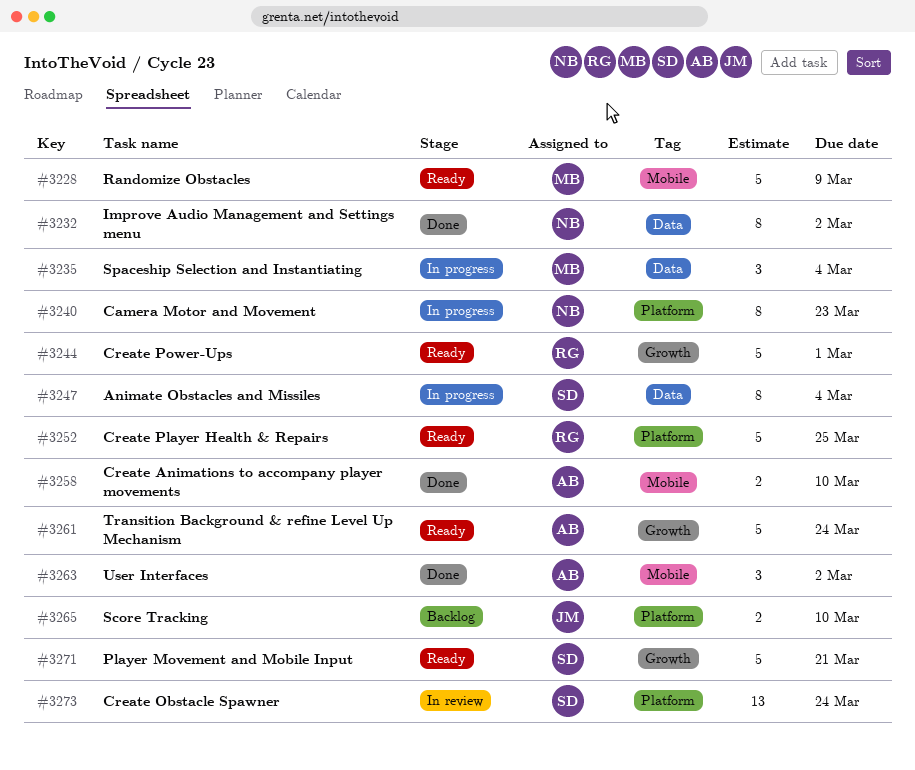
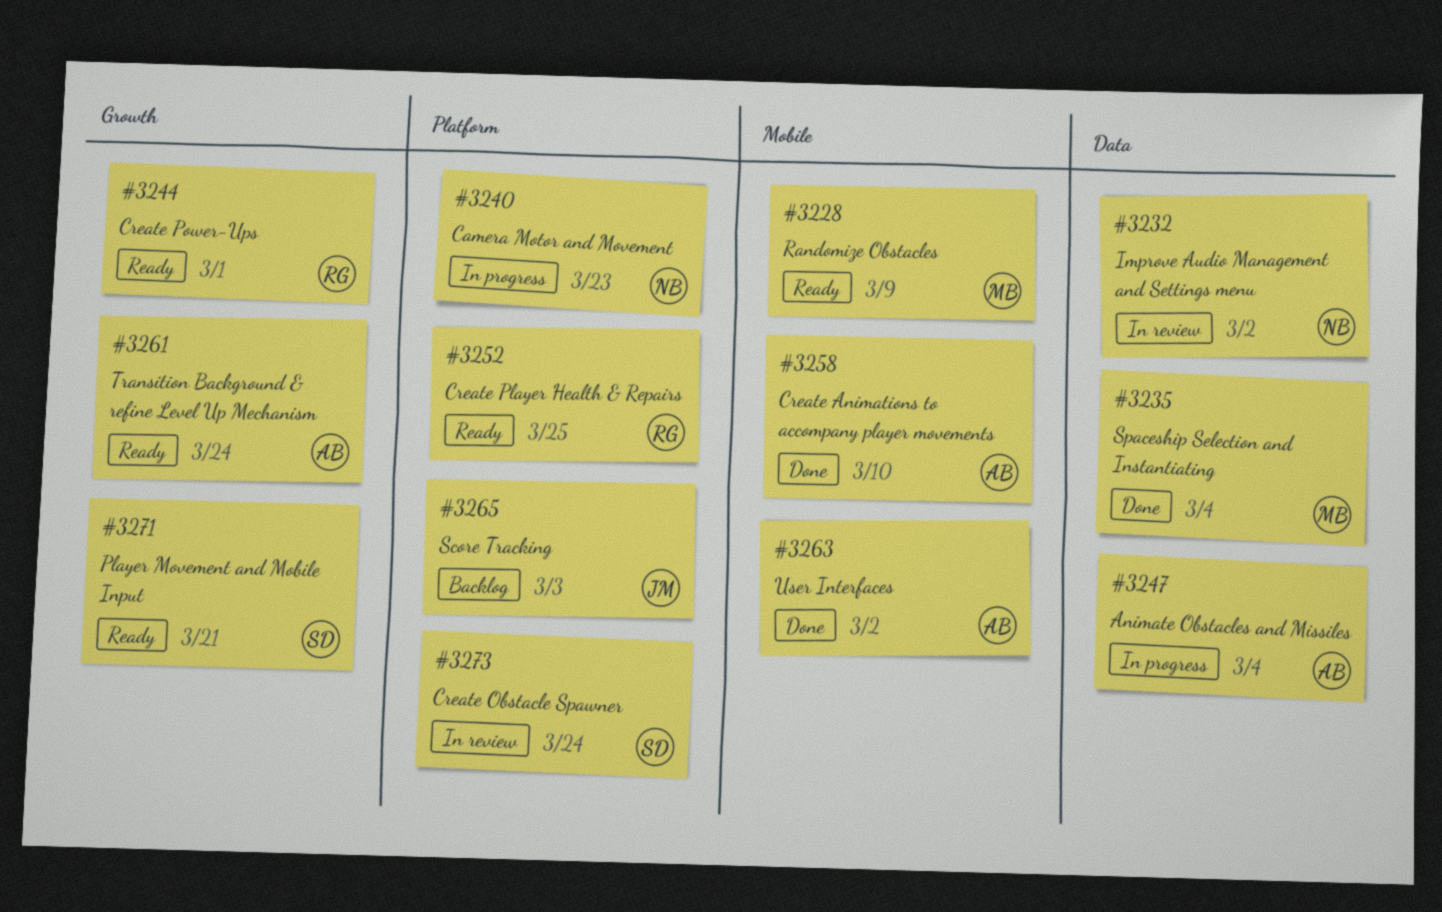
#3232, status: Done -> In review
#3235, status: In progress -> Done
#3247, owner: SD -> AB
#3265, due: Mar 10 -> Mar 3

